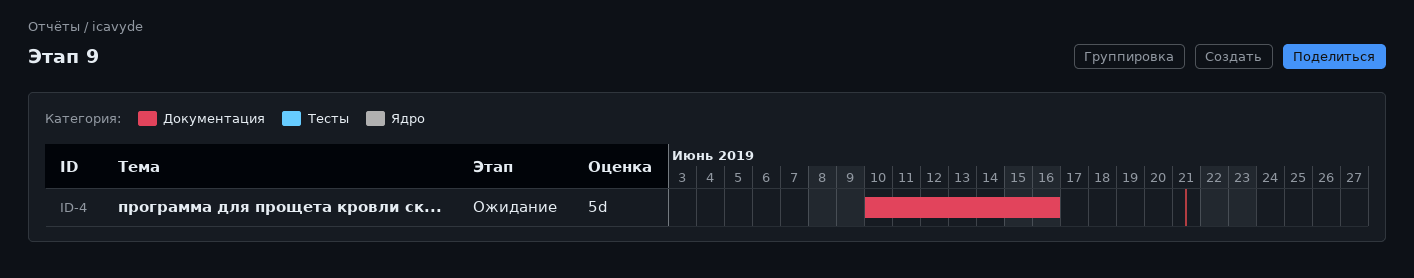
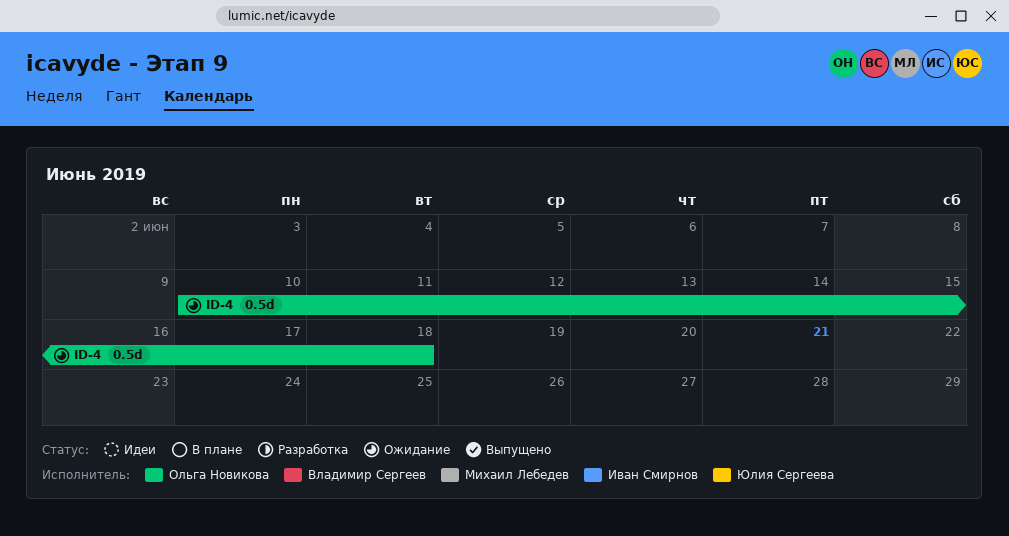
ID-4, estimate: 5d -> 0.5d
ID-4, due: Jun 16 -> Jun 18

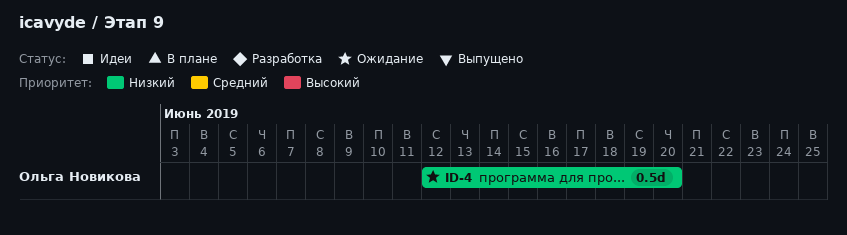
ID-4, start: Jun 10 -> Jun 12
ID-4, due: Jun 18 -> Jun 20

